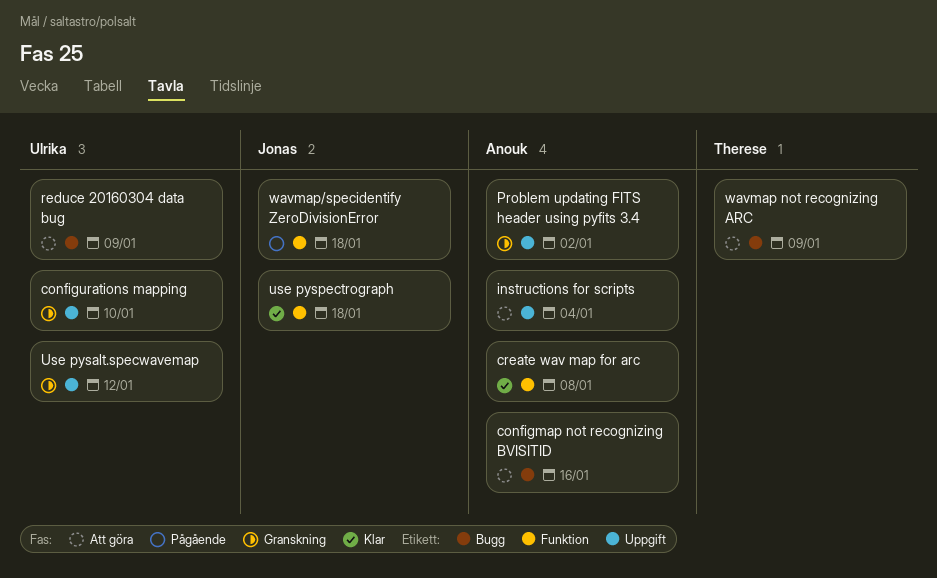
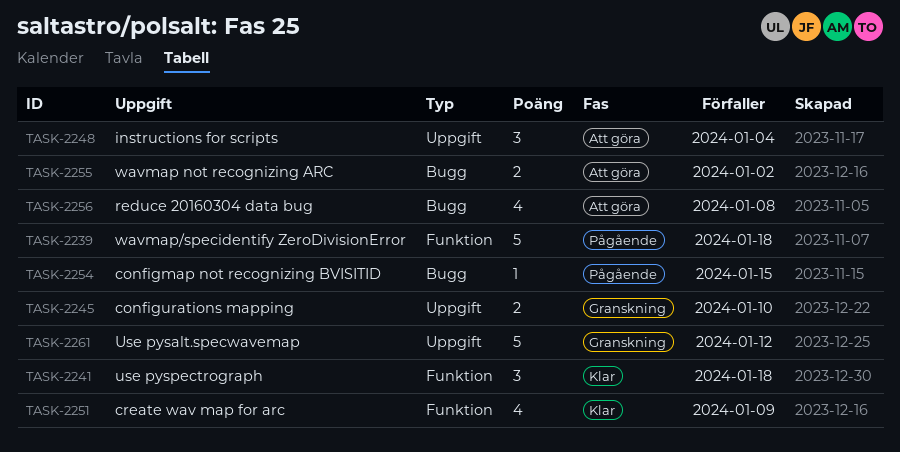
configmap not recognizing BVISITID, status: Att göra -> Pågående
configmap not recognizing BVISITID, due: Jan 16 -> Jan 15
create wav map for arc, due: Jan 8 -> Jan 9
Problem updating FITS header using pyfits 3.4: present -> none
reduce 20160304 data bug, due: Jan 9 -> Jan 8
wavmap not recognizing ARC, due: Jan 9 -> Jan 2

